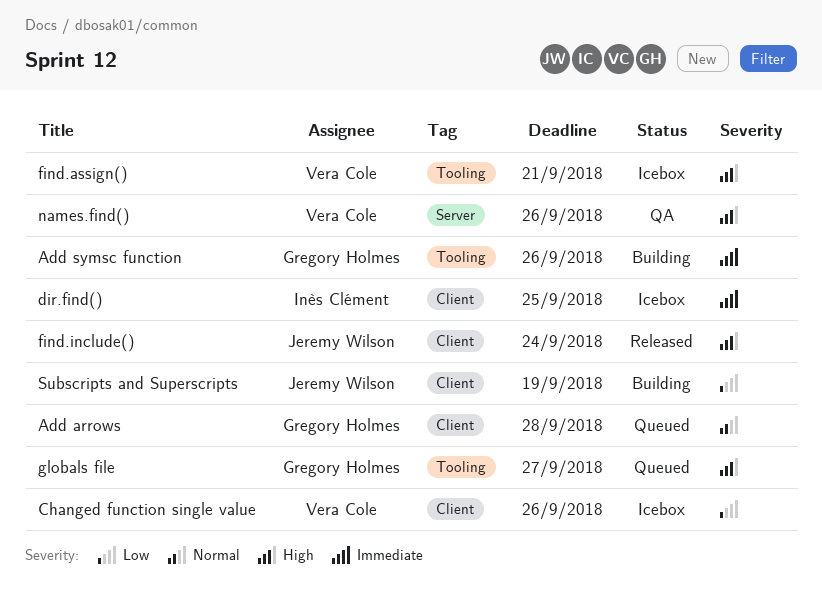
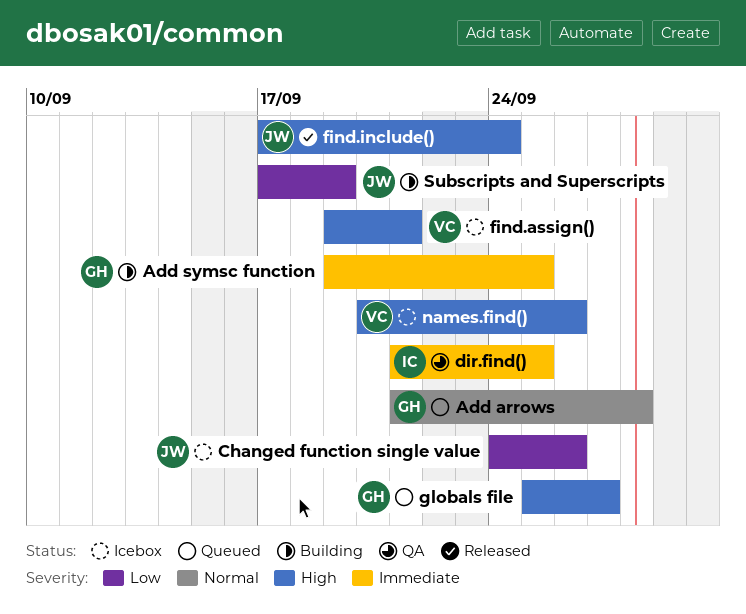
Add symsc function, due: Sep 26 -> Sep 25
Changed function single value, owner: Vera Cole -> Jeremy Wilson
dir.find(), status: Icebox -> QA
names.find(), status: QA -> Icebox

